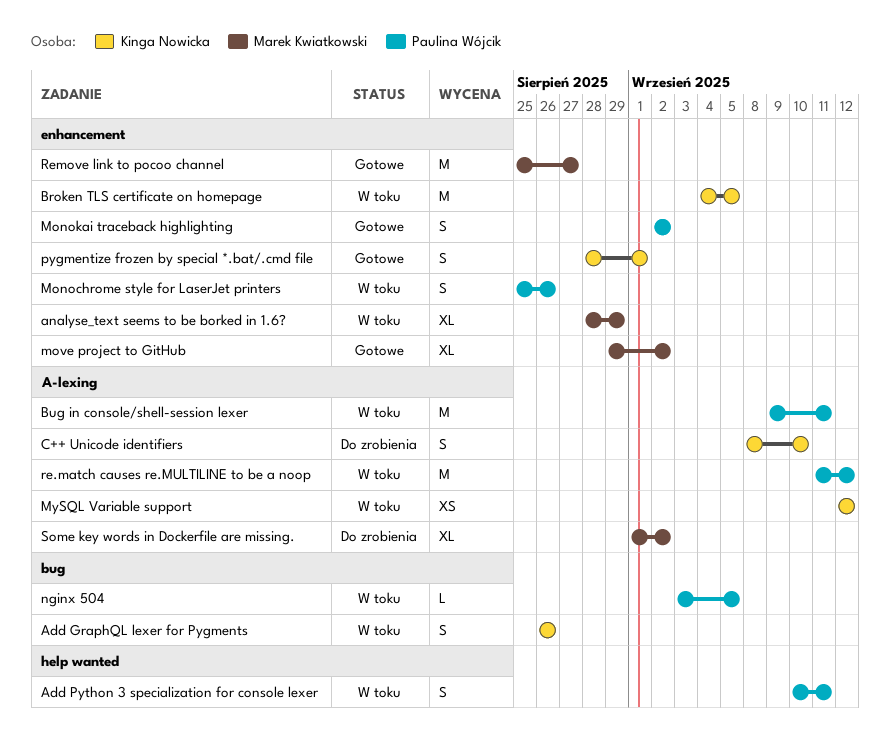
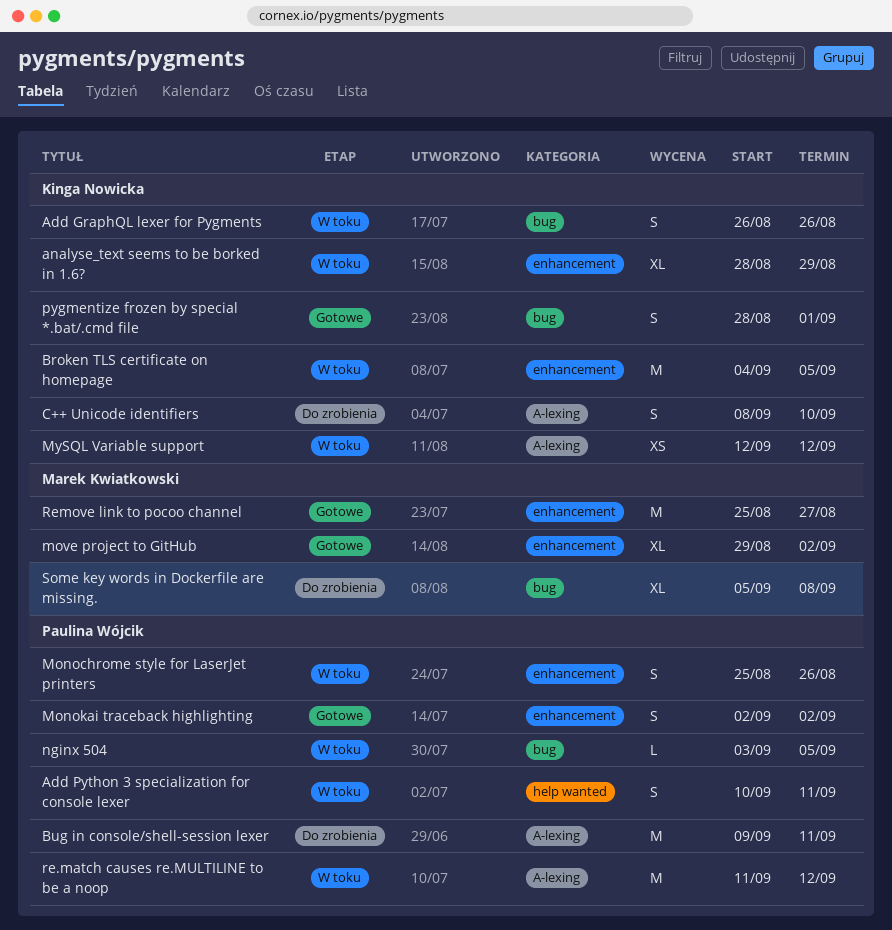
analyse_text seems to be borked in 1.6?, owner: Marek Kwiatkowski -> Kinga Nowicka
Bug in console/shell-session lexer, status: W toku -> Do zrobienia
pygmentize frozen by special *.bat/.cmd file, label: enhancement -> bug
Some key words in Dockerfile are missing., label: A-lexing -> bug
Some key words in Dockerfile are missing., start: Sep 1 -> Sep 5
Some key words in Dockerfile are missing., due: Sep 2 -> Sep 8

